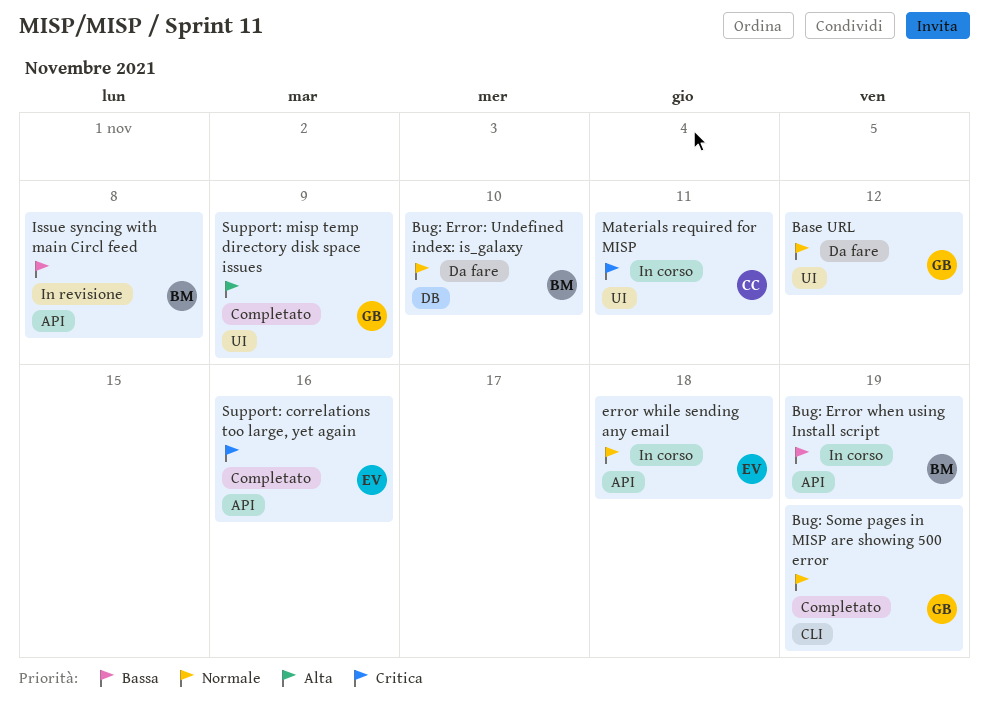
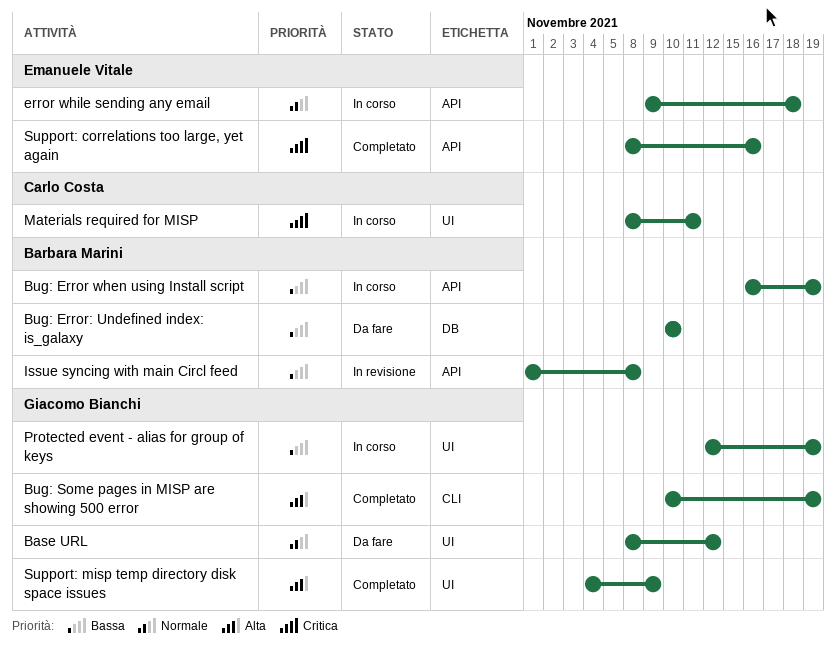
Bug: Error: Undefined index: is_galaxy, priority: Normale -> Bassa
Bug: Some pages in MISP are showing 500 error, priority: Normale -> Alta
Protected event - alias for group of keys: none -> present

